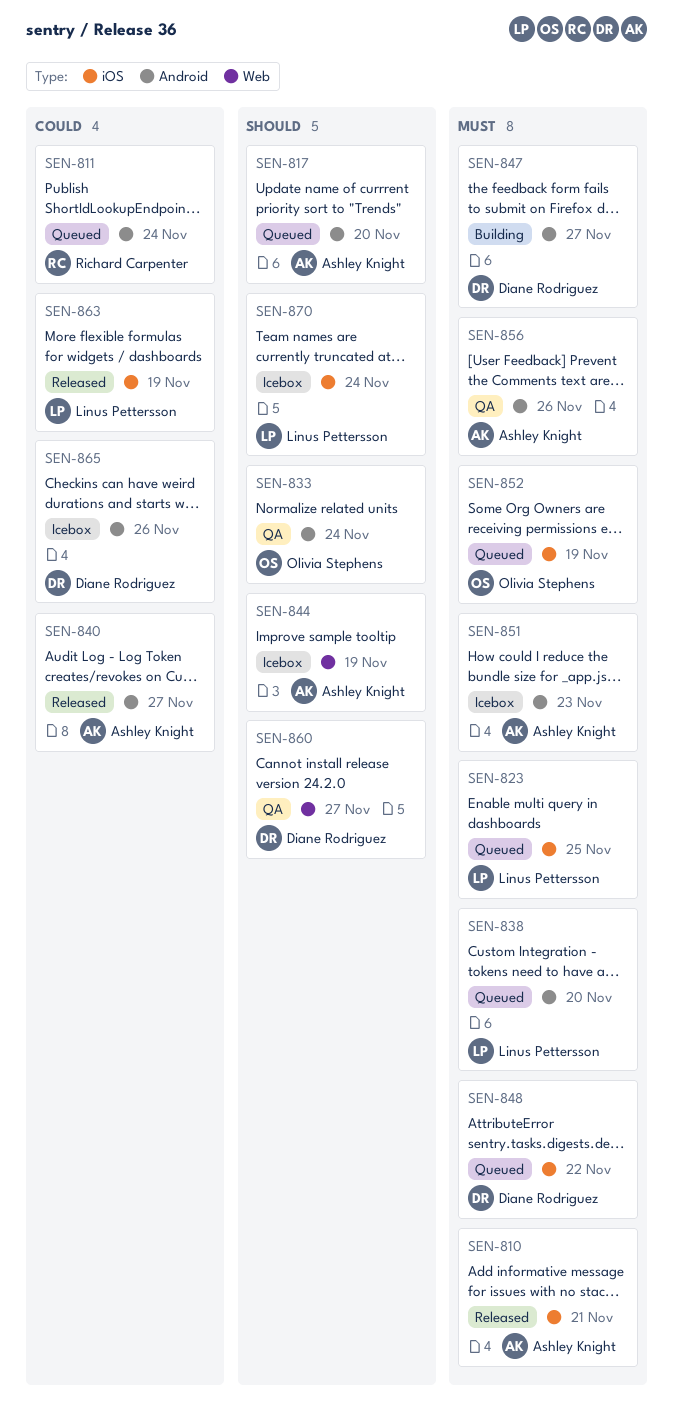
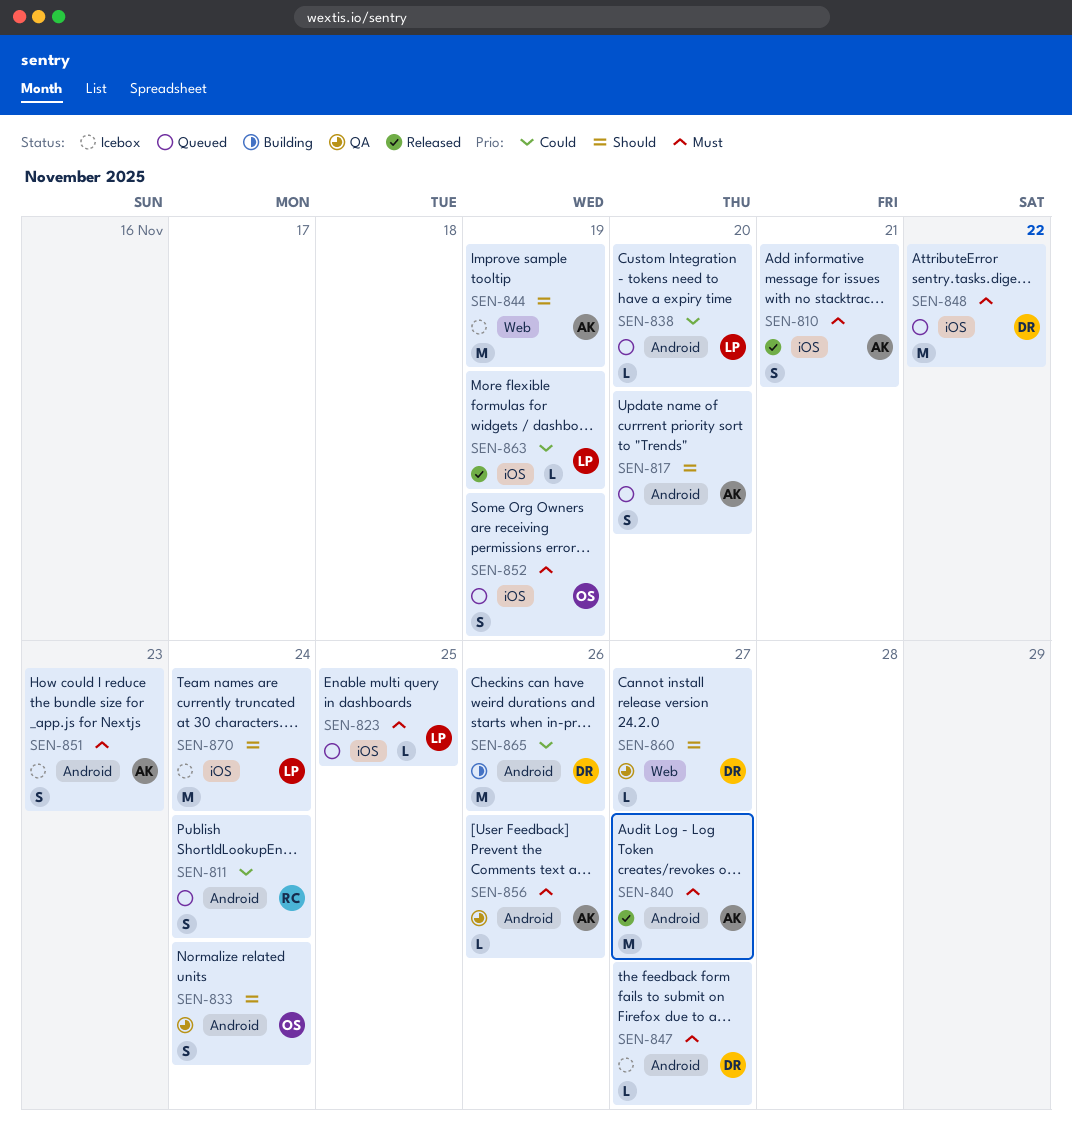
SEN-838, priority: Must -> Could
SEN-840, priority: Could -> Must
SEN-847, status: Building -> Icebox
SEN-865, status: Icebox -> Building

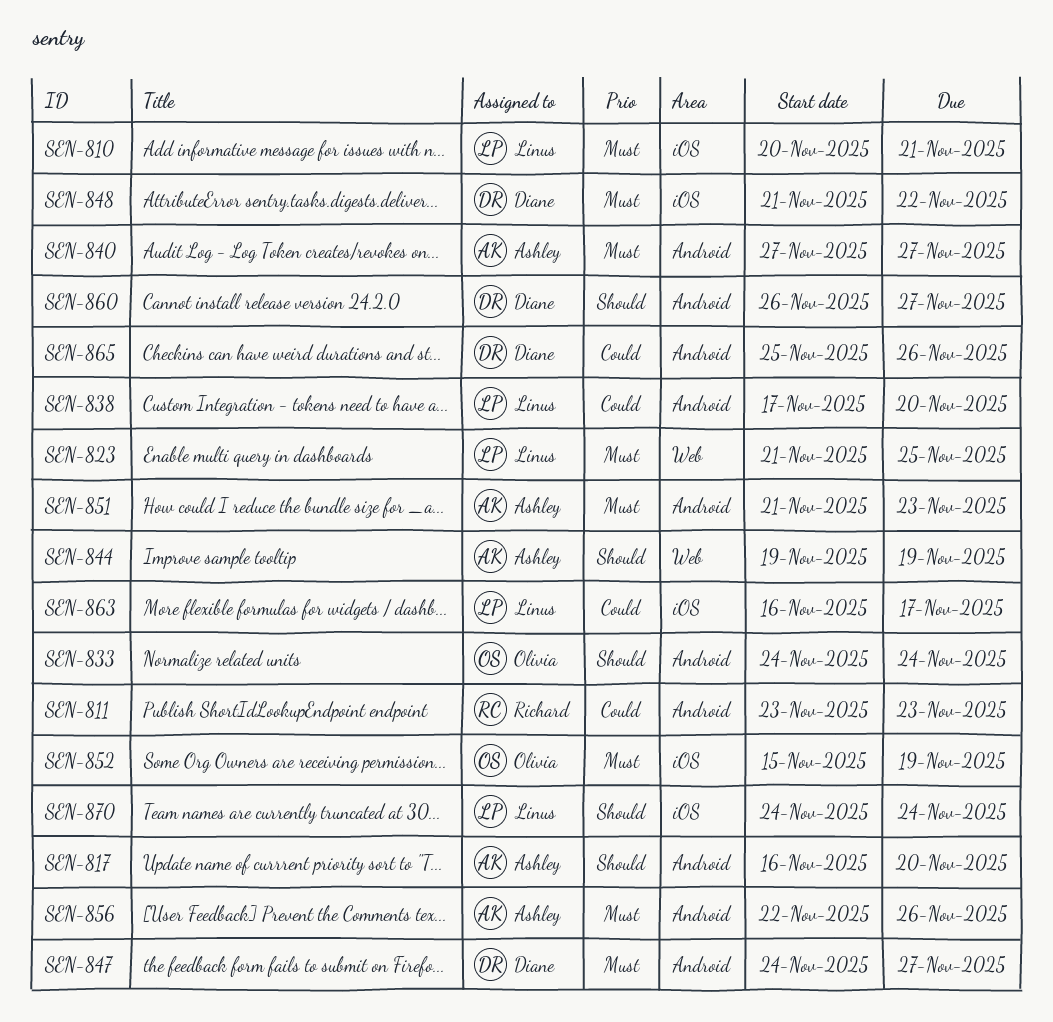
SEN-810, owner: Ashley -> Linus
SEN-811, due: Nov 24 -> Nov 23
SEN-823, label: iOS -> Web
SEN-860, label: Web -> Android
SEN-863, due: Nov 19 -> Nov 17

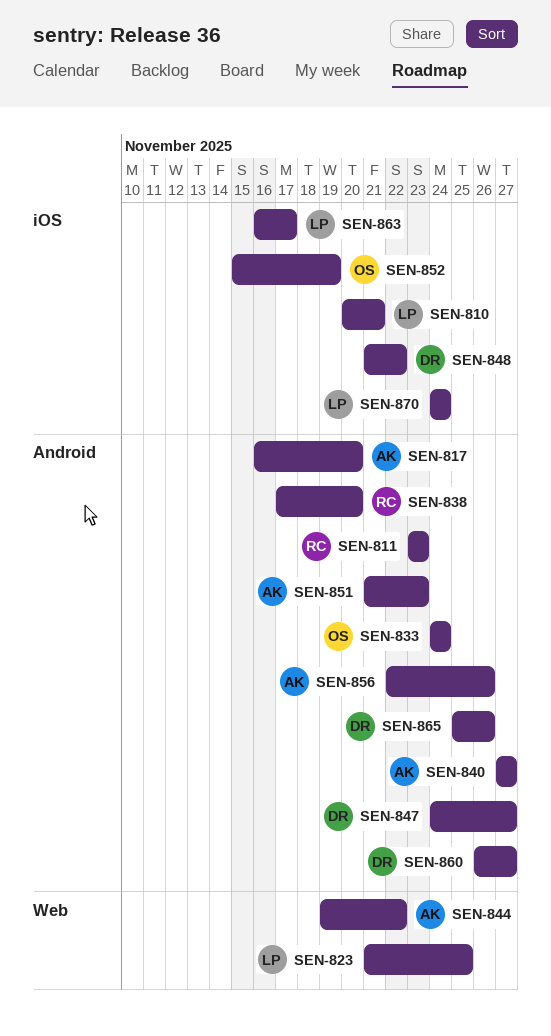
SEN-838, owner: Linus -> Richard
SEN-844, due: Nov 19 -> Nov 22

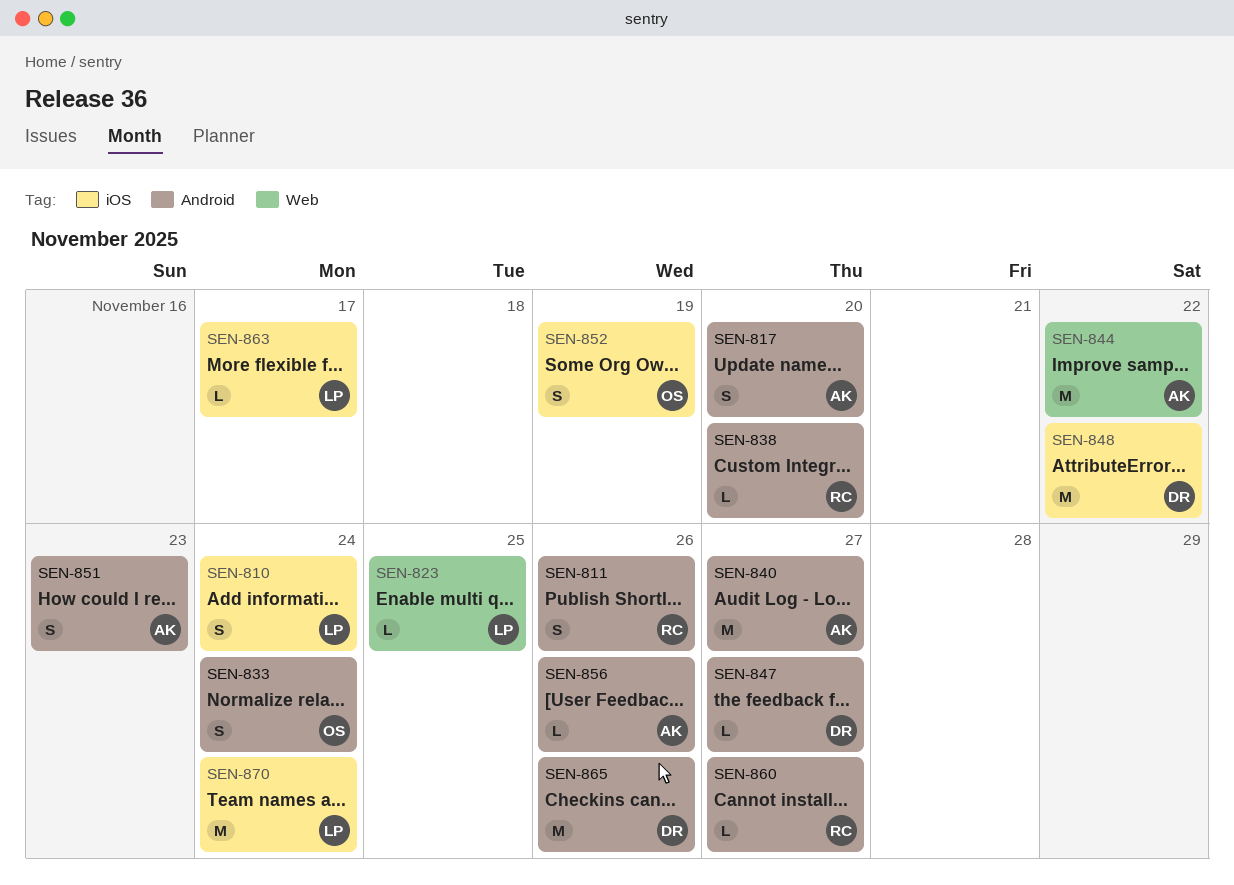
SEN-810, due: Nov 21 -> Nov 24
SEN-811, due: Nov 23 -> Nov 26
SEN-860, owner: DR -> RC

